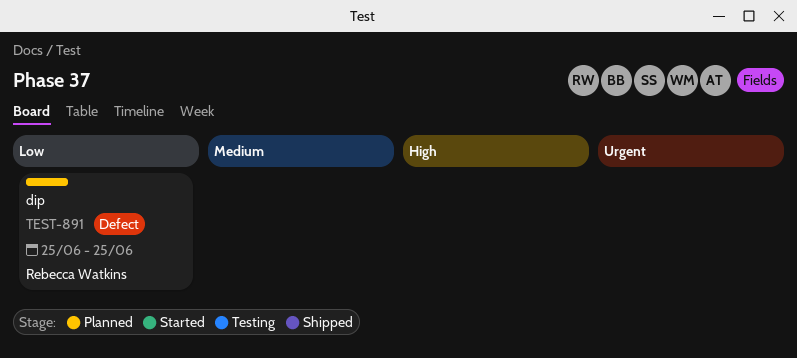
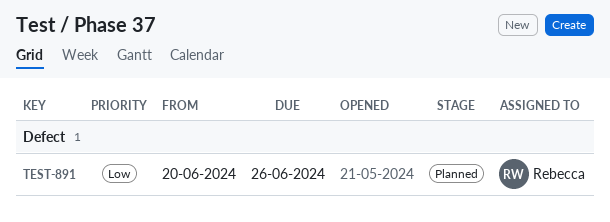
TEST-891, start: Jun 25 -> Jun 20
TEST-891, due: Jun 25 -> Jun 26

